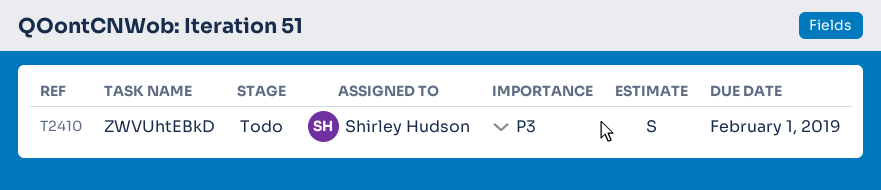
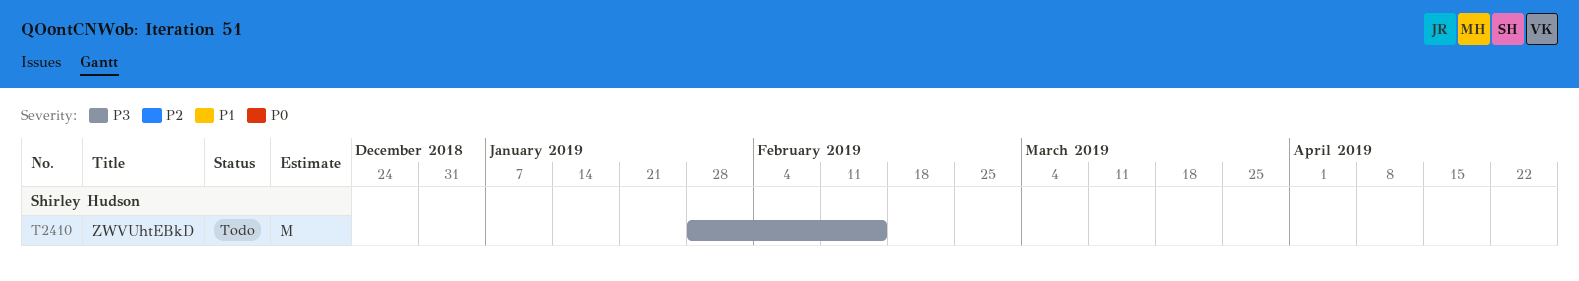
T2410, estimate: S -> M
T2410, due: Feb 1 -> Feb 15

